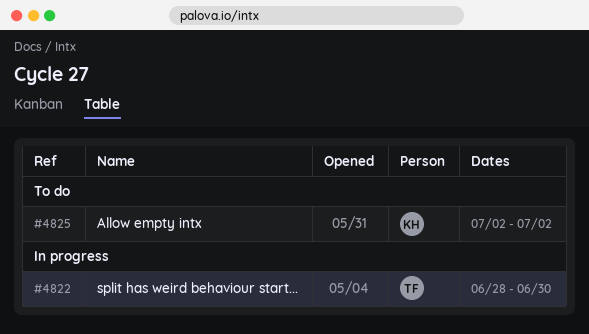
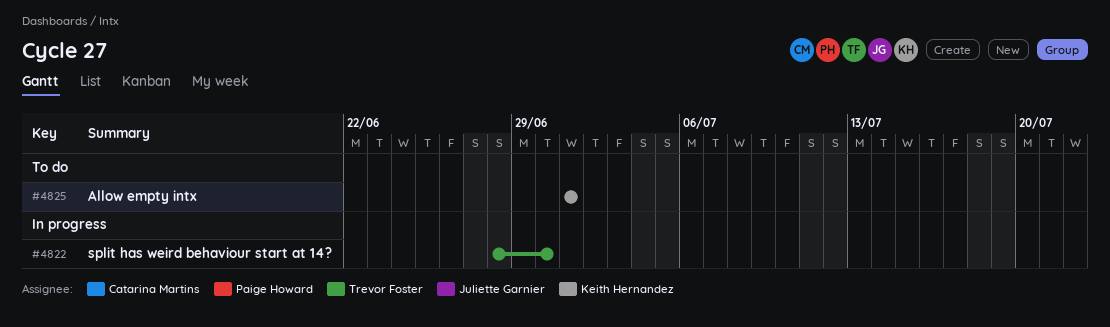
#4825, start: Jul 2 -> Jul 1
#4825, due: Jul 2 -> Jul 1

